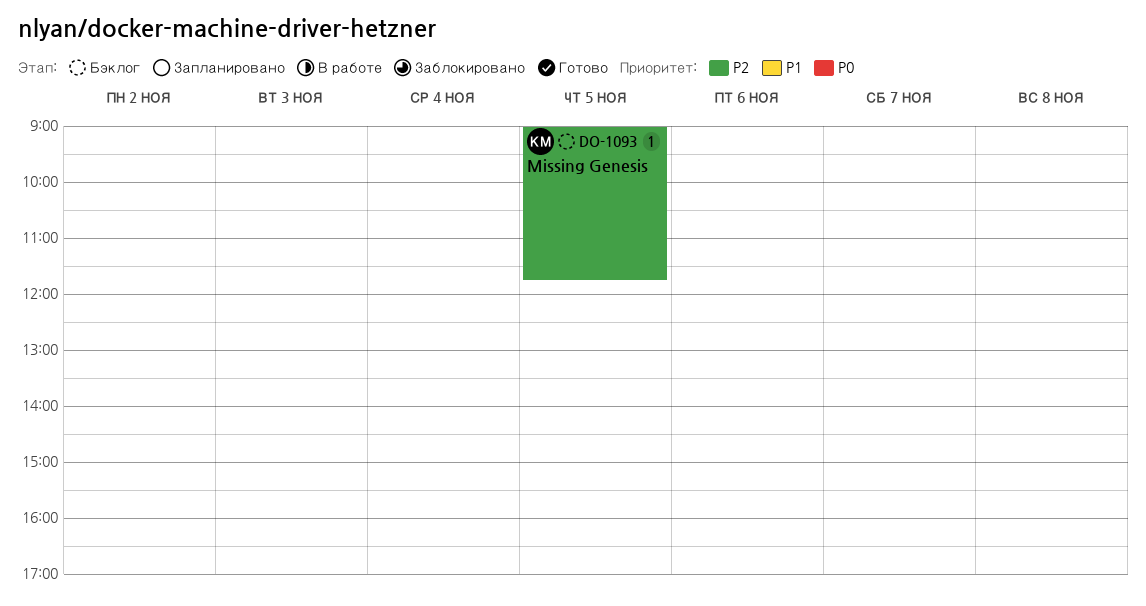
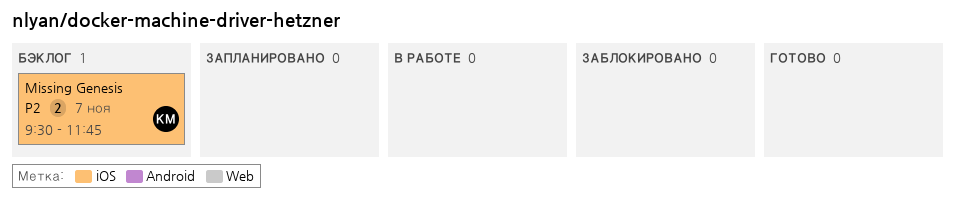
Missing Genesis, estimate: 1 -> 2
Missing Genesis, day: Nov 5 -> Nov 7
Missing Genesis, begins: 09:00 -> 09:30

